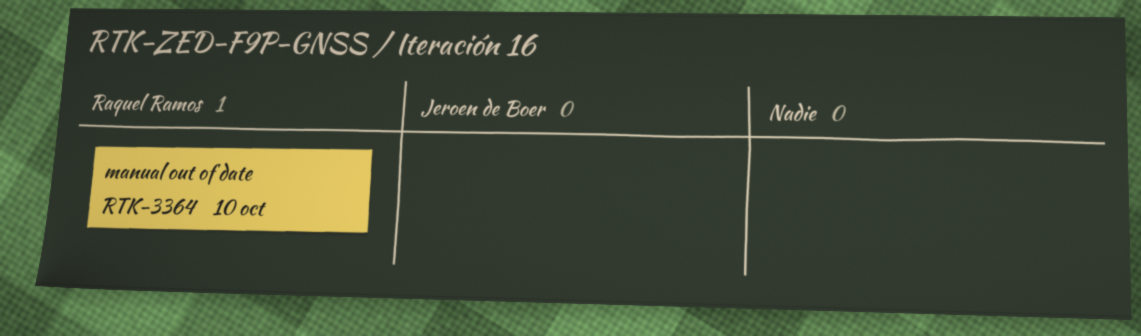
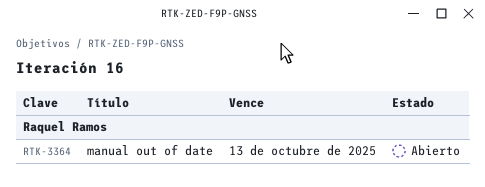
RTK-3364, due: Oct 10 -> Oct 13

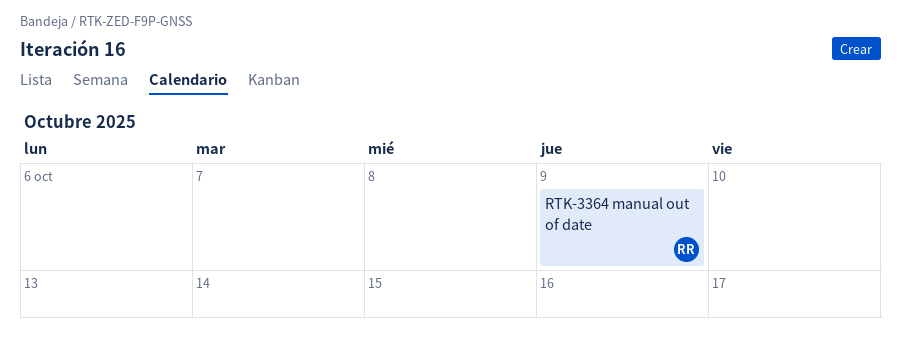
RTK-3364, due: Oct 13 -> Oct 9

